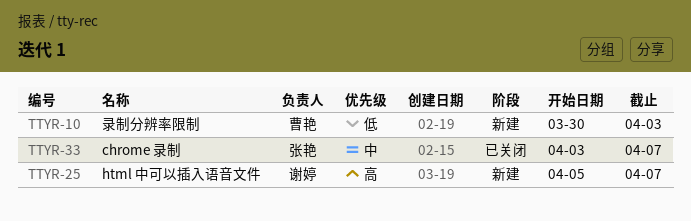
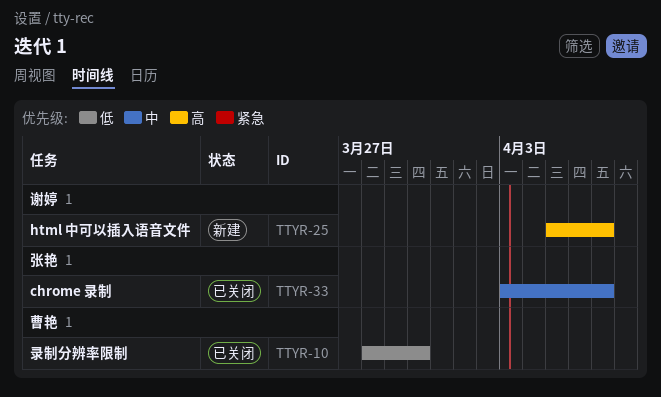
TTYR-10, status: 新建 -> 已关闭
TTYR-10, start: Mar 30 -> Mar 28
TTYR-10, due: Apr 3 -> Mar 30

